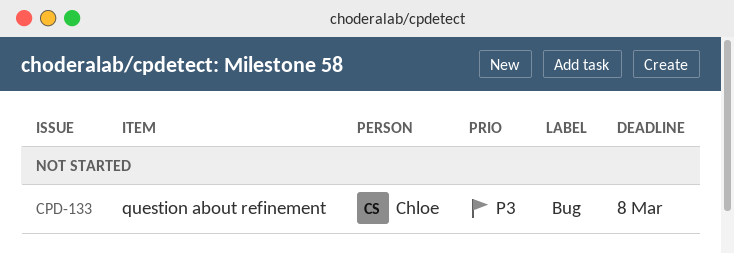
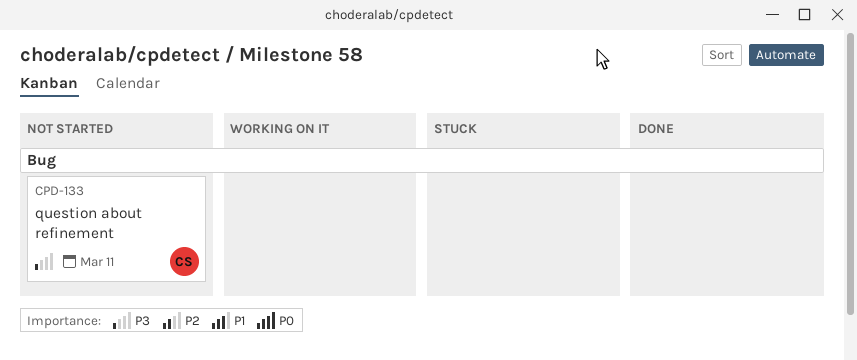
CPD-133, due: Mar 8 -> Mar 11

